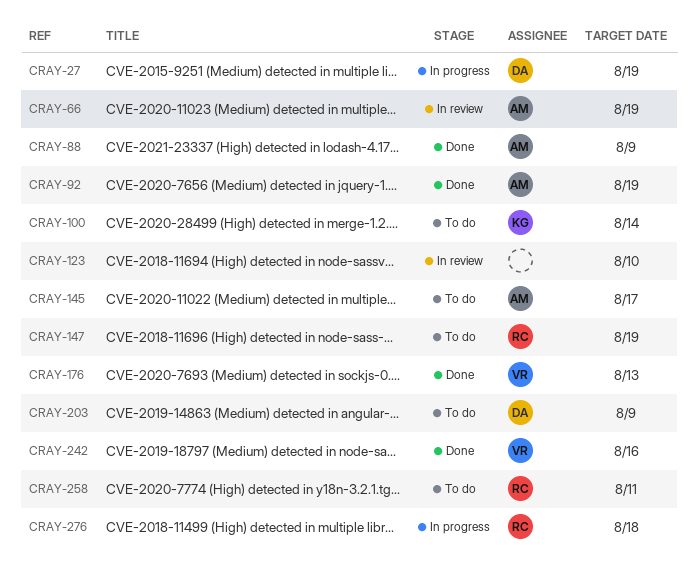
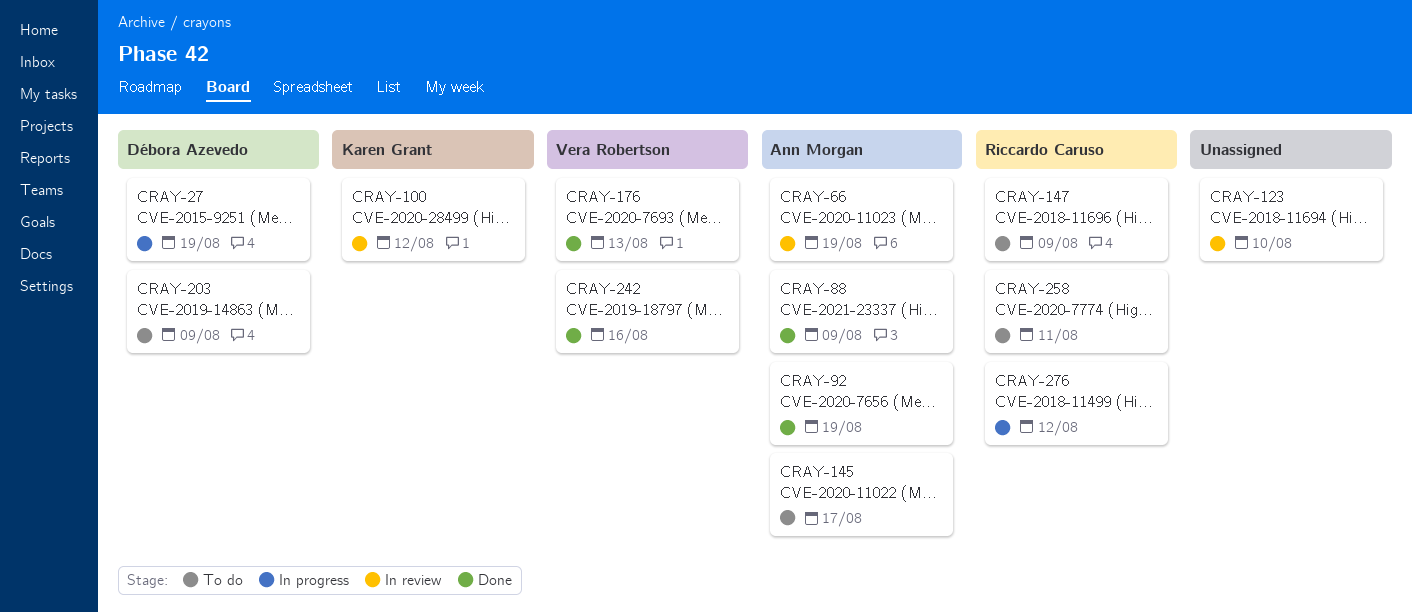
CRAY-100, status: To do -> In review
CRAY-100, due: Aug 14 -> Aug 12
CRAY-147, due: Aug 19 -> Aug 9
CRAY-276, due: Aug 18 -> Aug 12

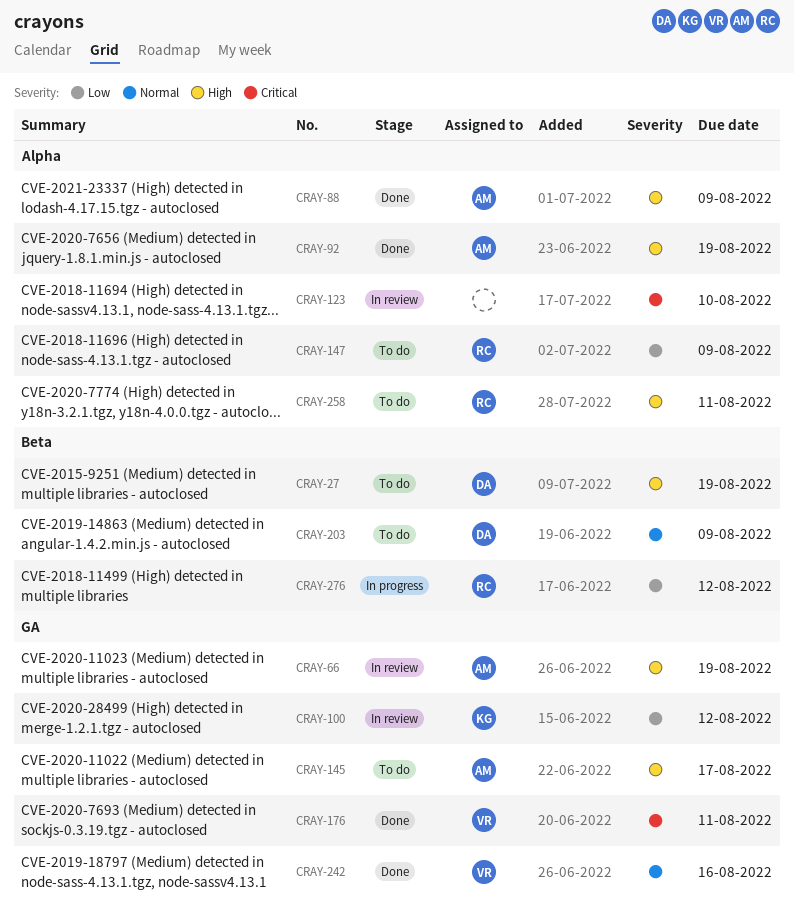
CRAY-27, status: In progress -> To do
CRAY-176, due: Aug 13 -> Aug 11

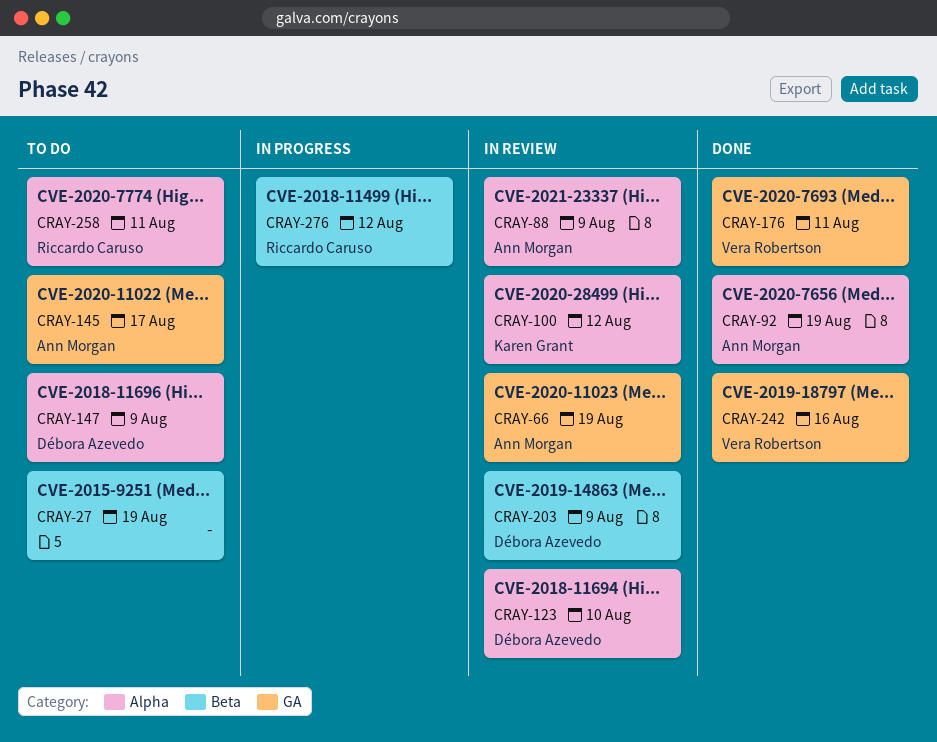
CRAY-27, owner: Débora Azevedo -> none
CRAY-88, status: Done -> In review
CRAY-100, label: GA -> Alpha
CRAY-123, owner: none -> Débora Azevedo
CRAY-147, owner: Riccardo Caruso -> Débora Azevedo
CRAY-203, status: To do -> In review

